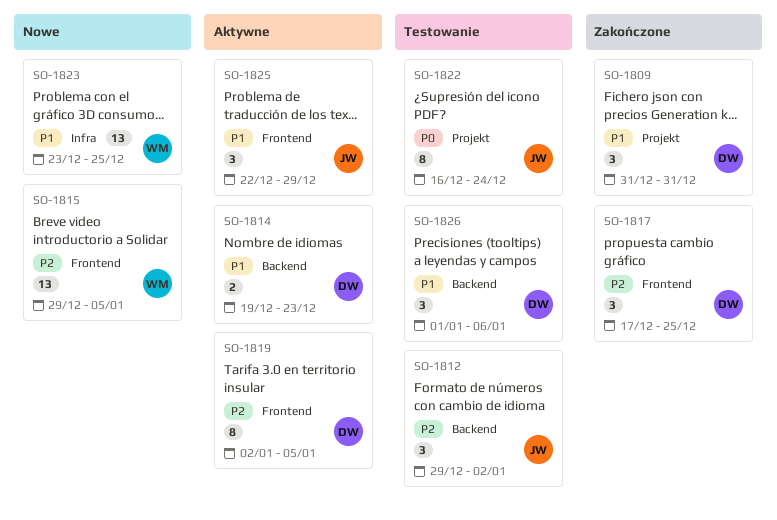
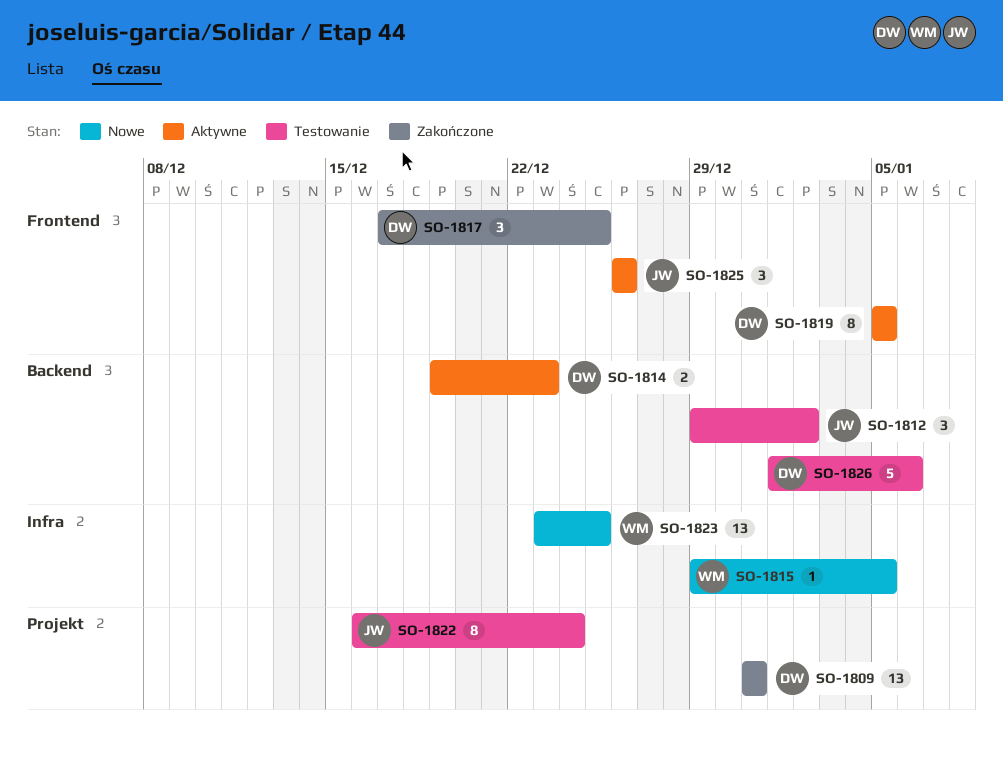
SO-1809, estimate: 3 -> 13
SO-1815, label: Frontend -> Infra
SO-1815, estimate: 13 -> 1
SO-1819, start: Jan 2 -> Jan 5
SO-1825, start: Dec 22 -> Dec 26
SO-1825, due: Dec 29 -> Dec 26
SO-1826, estimate: 3 -> 5

